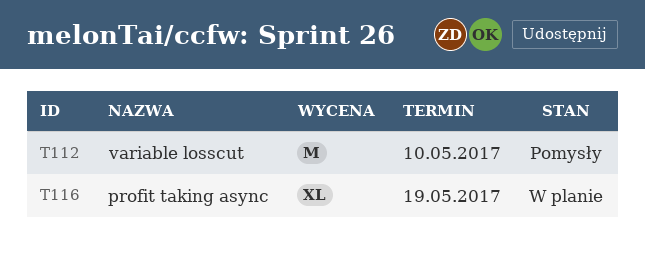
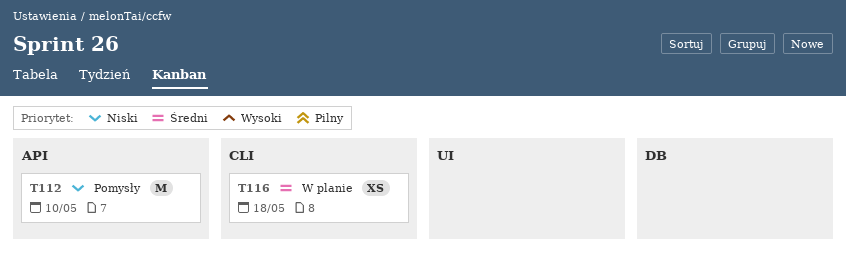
T116, estimate: XL -> XS
T116, due: May 19 -> May 18

